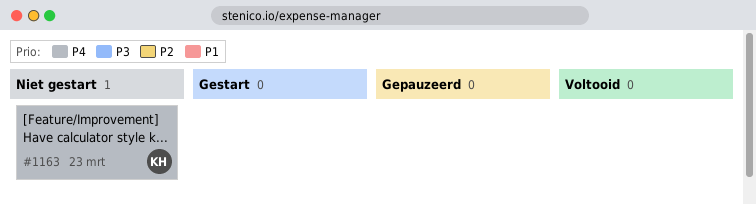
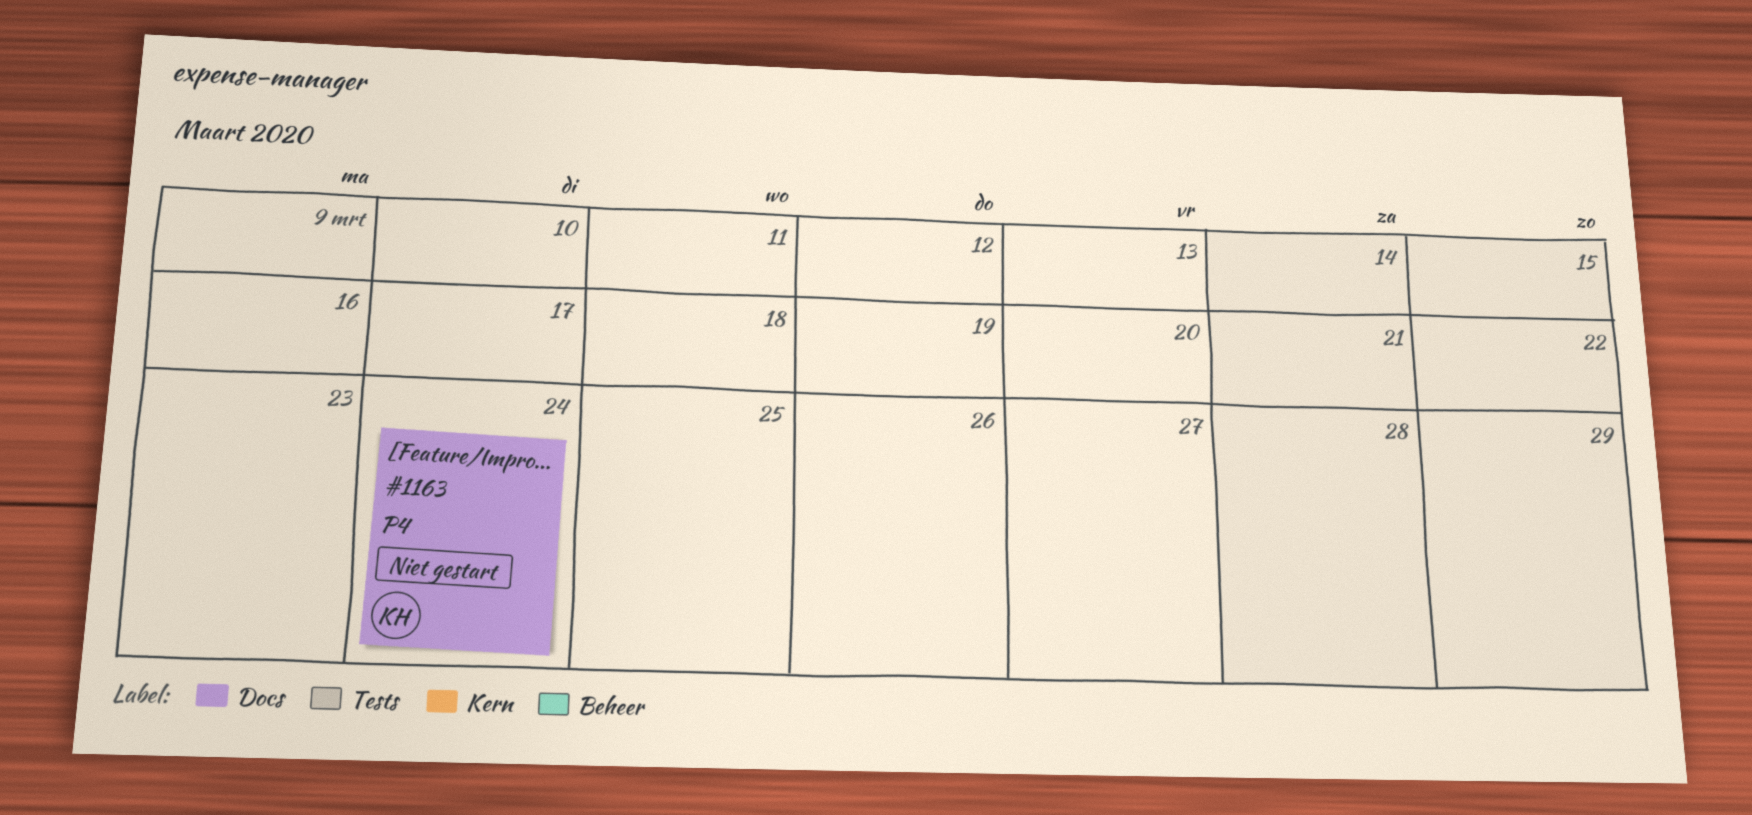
#1163, due: Mar 23 -> Mar 24

